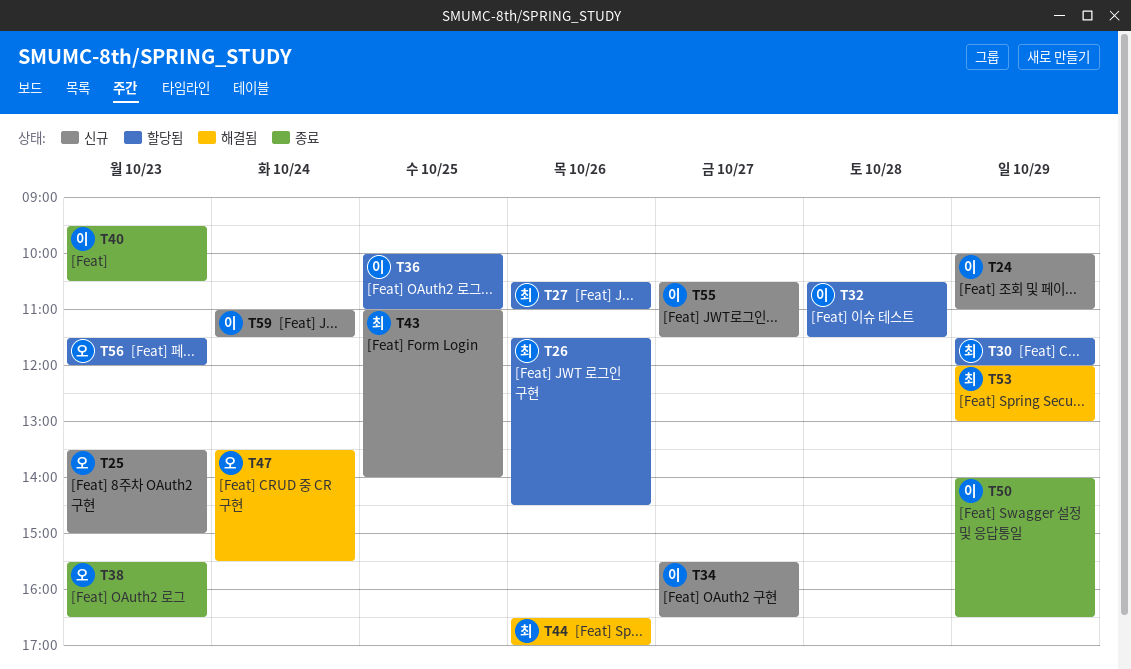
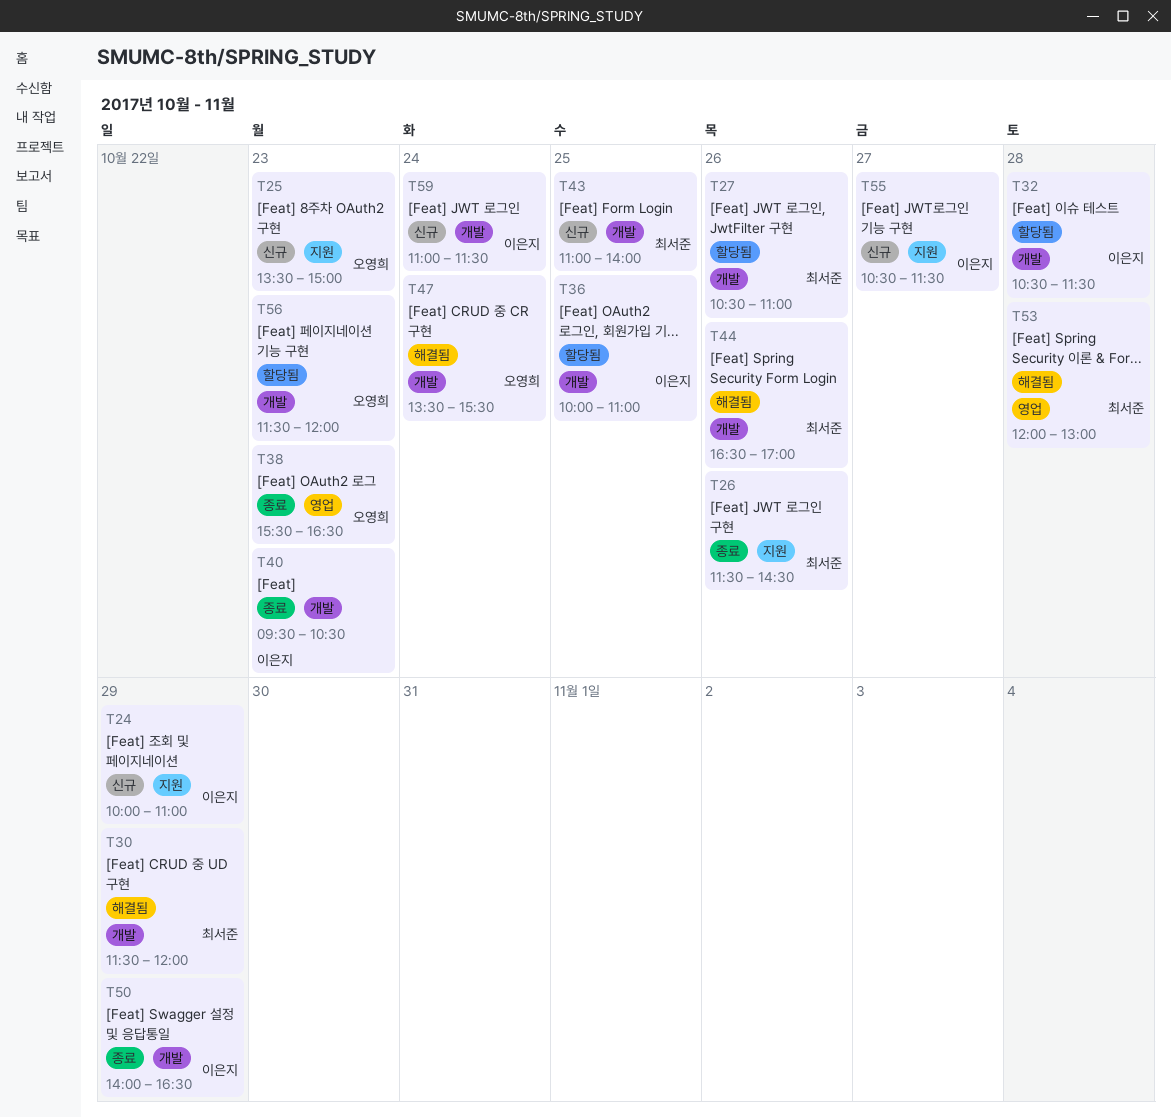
T26, status: 할당됨 -> 종료
T30, status: 할당됨 -> 해결됨
T34: present -> none
T53, day: Oct 29 -> Oct 28

